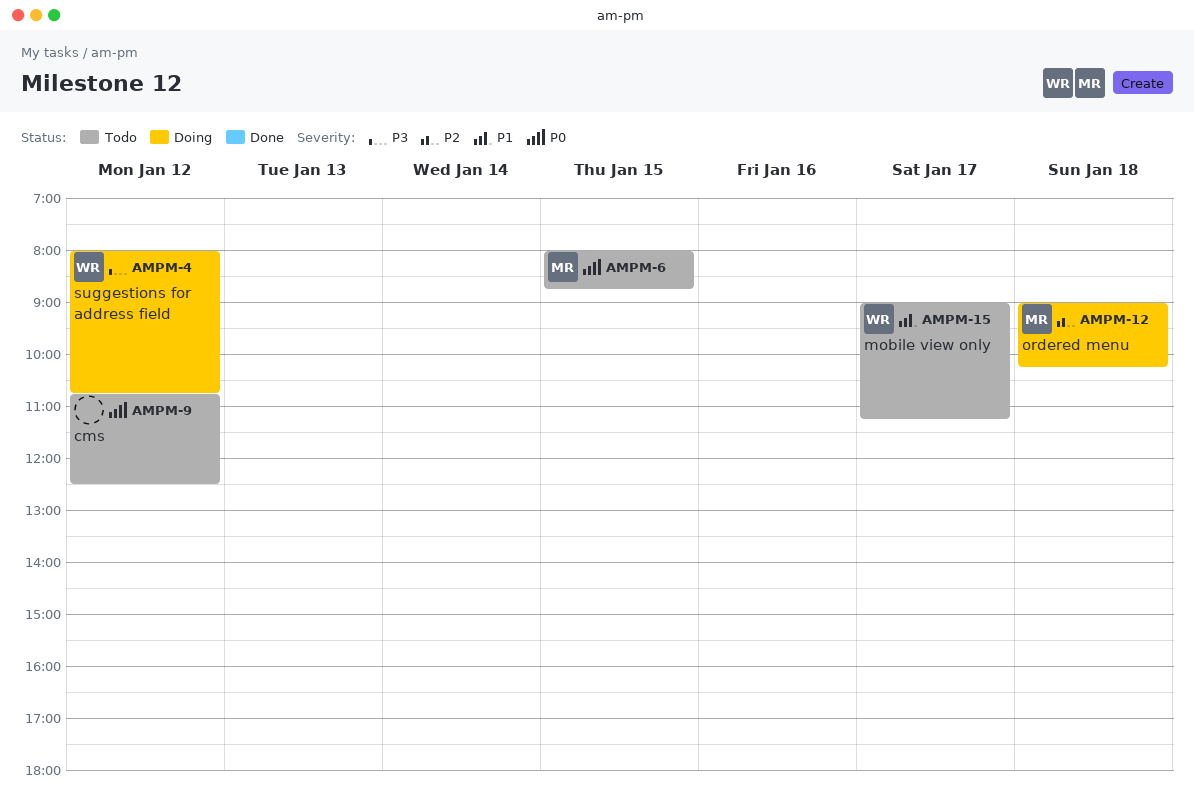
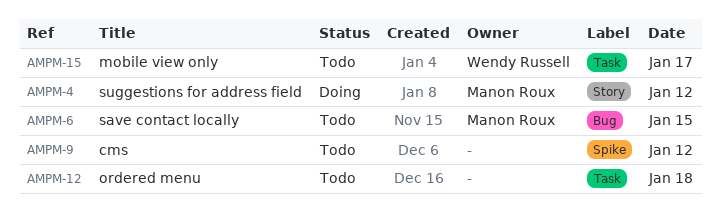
AMPM-4, owner: Wendy Russell -> Manon Roux
AMPM-12, status: Doing -> Todo
AMPM-12, owner: Manon Roux -> none

